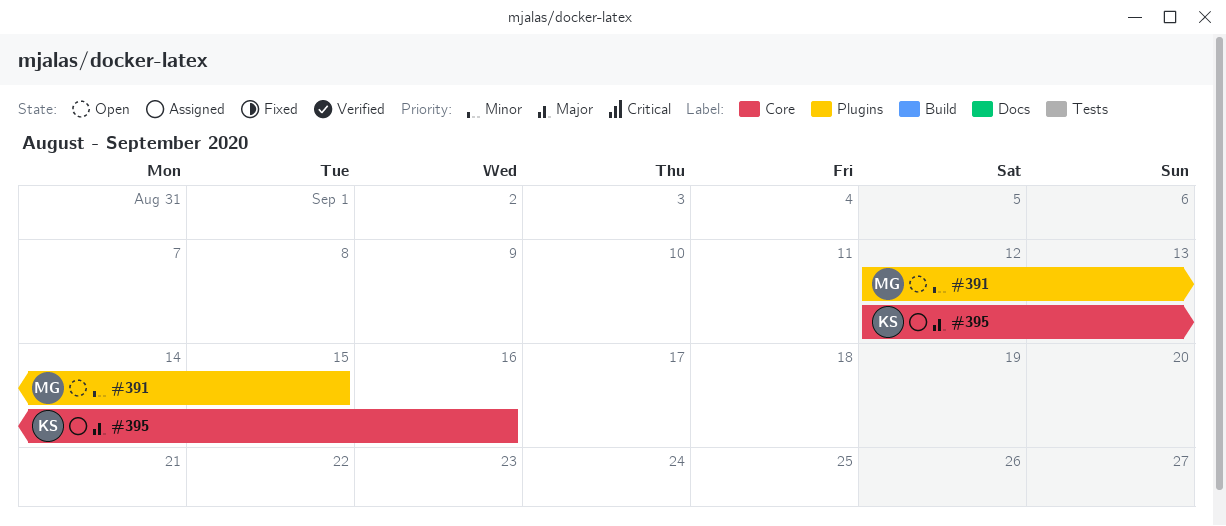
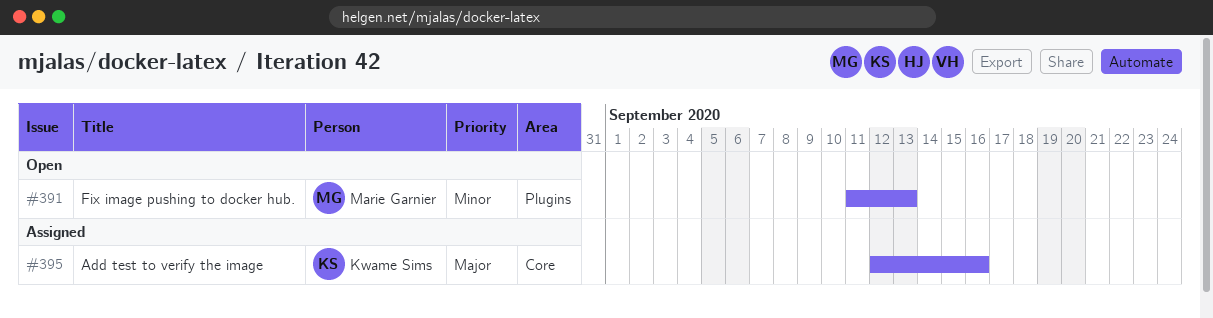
#391, start: Sep 12 -> Sep 11
#391, due: Sep 15 -> Sep 13

